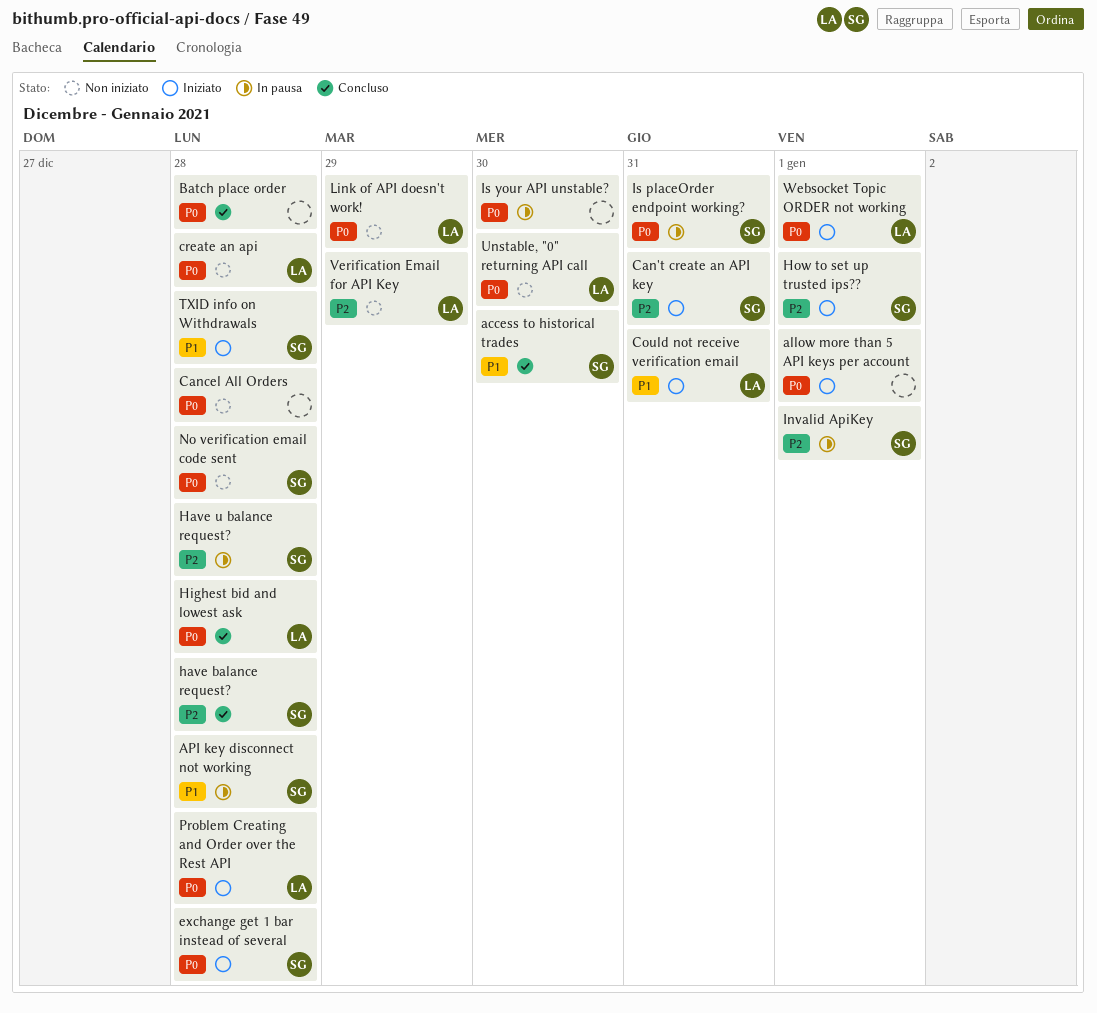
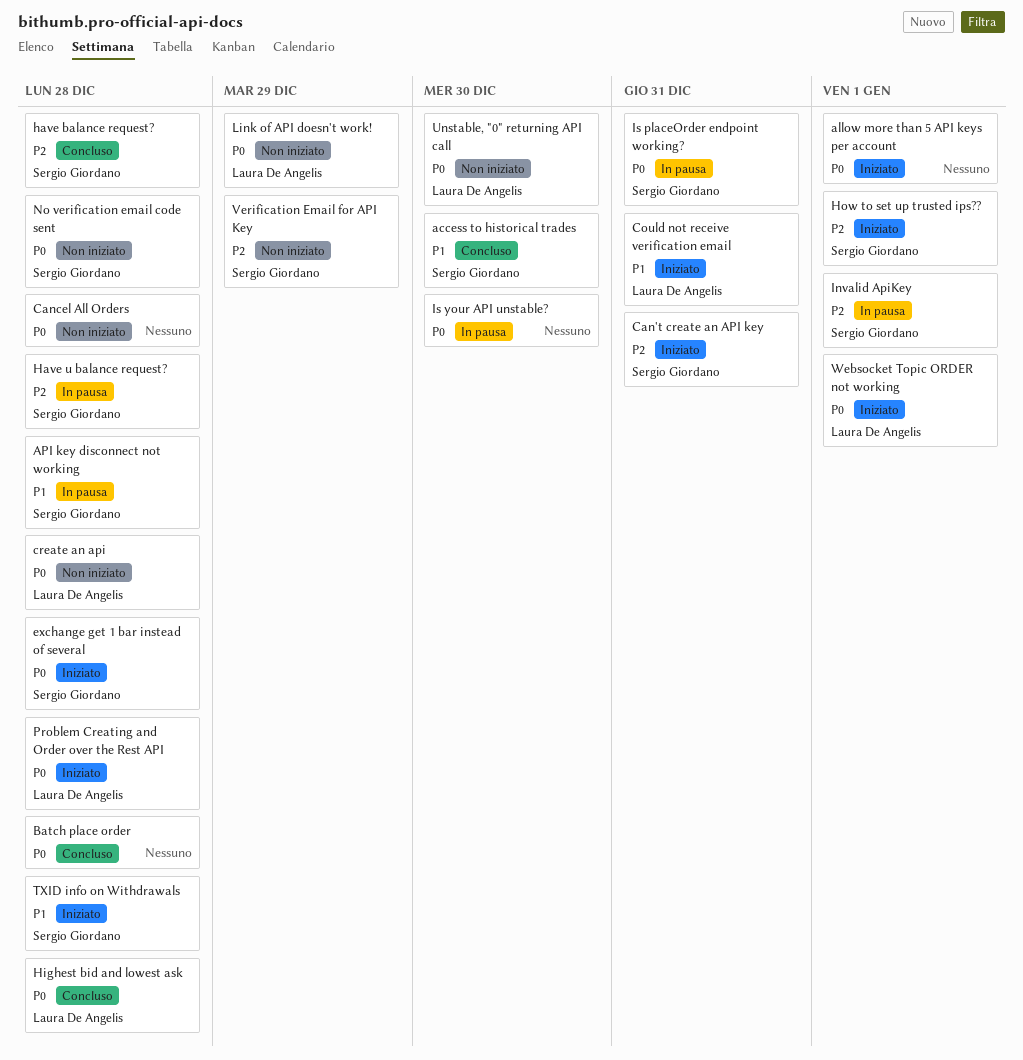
Verification Email for API Key, owner: Laura De Angelis -> Sergio Giordano

